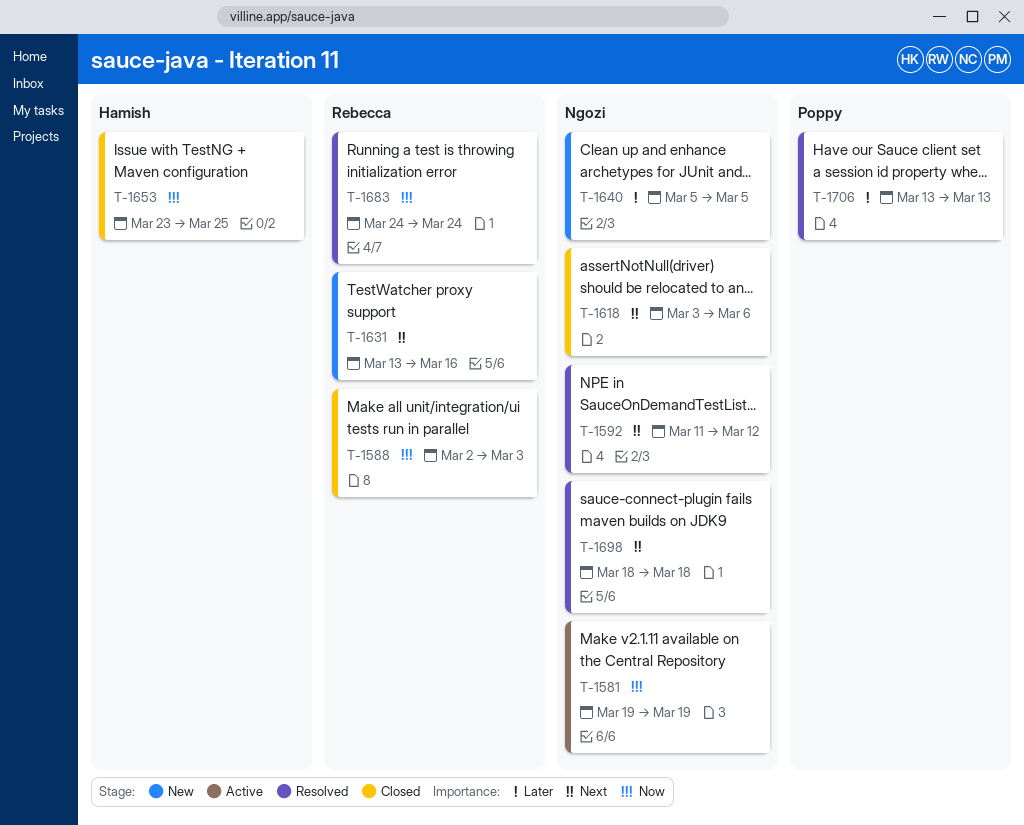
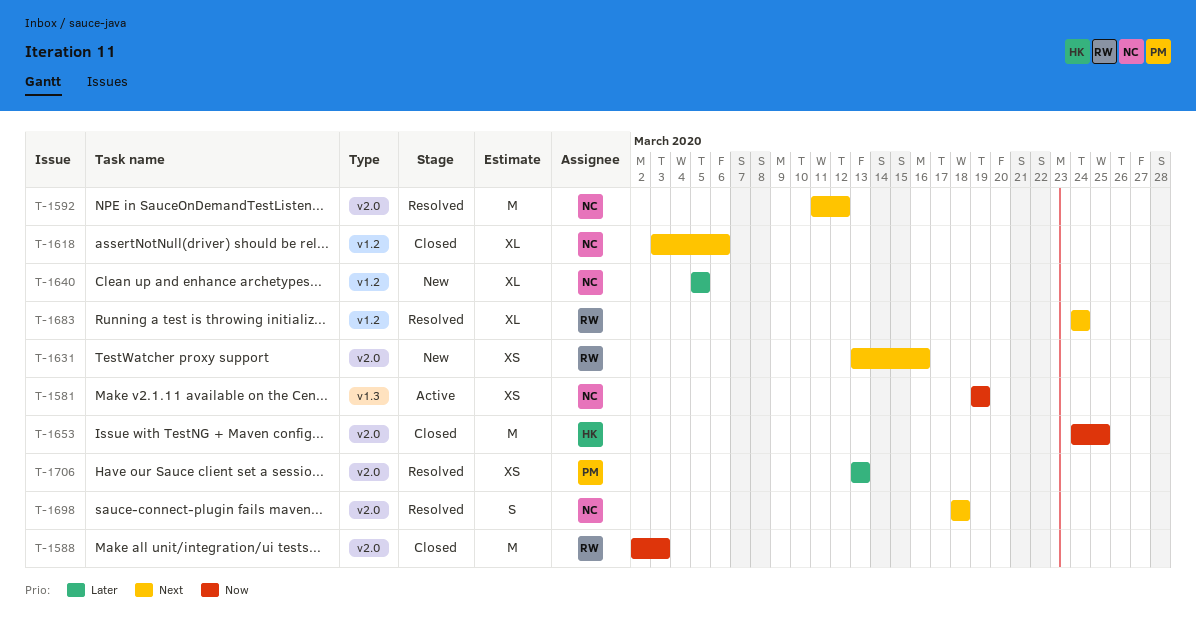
T-1653, start: Mar 23 -> Mar 24
T-1683, priority: Now -> Next

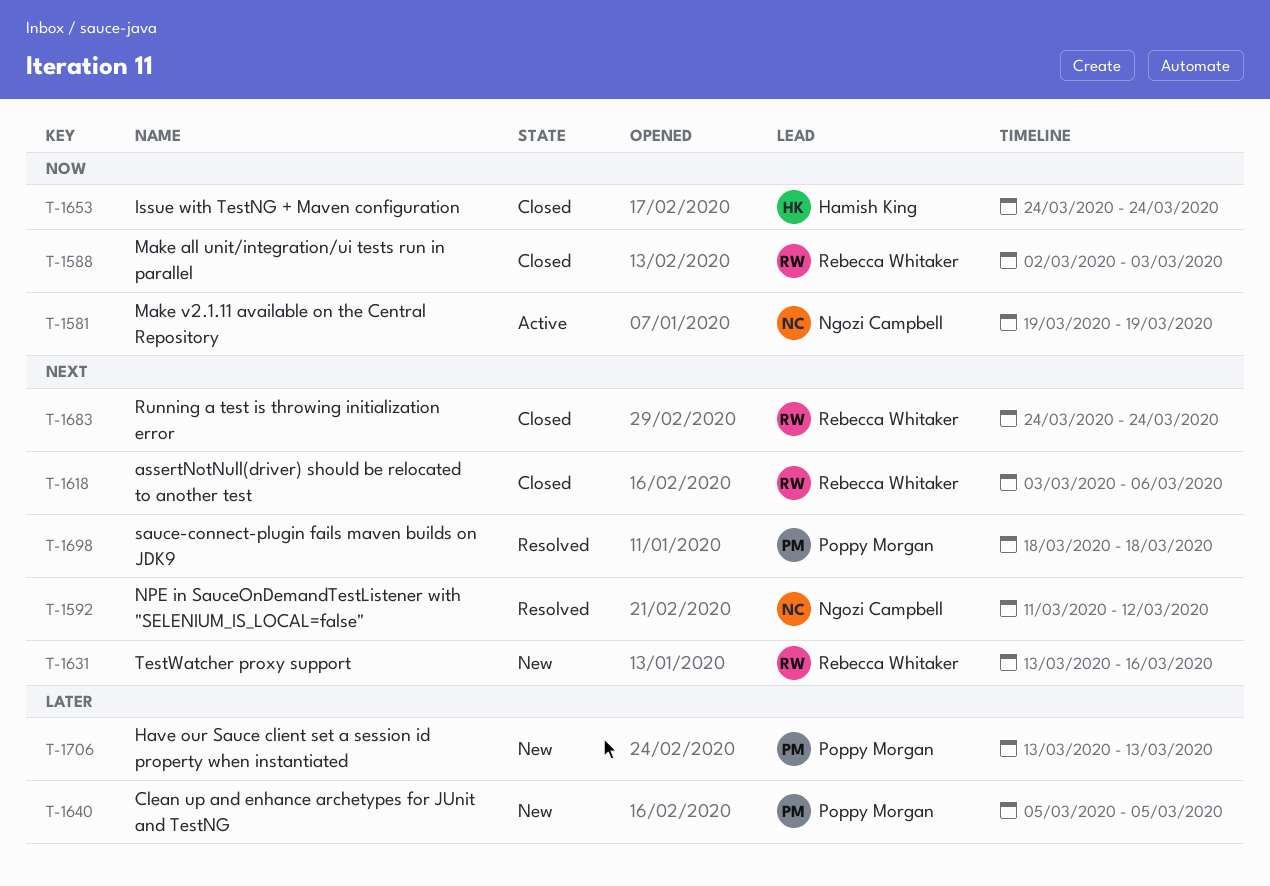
T-1618, owner: Ngozi Campbell -> Rebecca Whitaker
T-1640, owner: Ngozi Campbell -> Poppy Morgan
T-1653, due: Mar 25 -> Mar 24
T-1683, status: Resolved -> Closed
T-1698, owner: Ngozi Campbell -> Poppy Morgan
T-1706, status: Resolved -> New

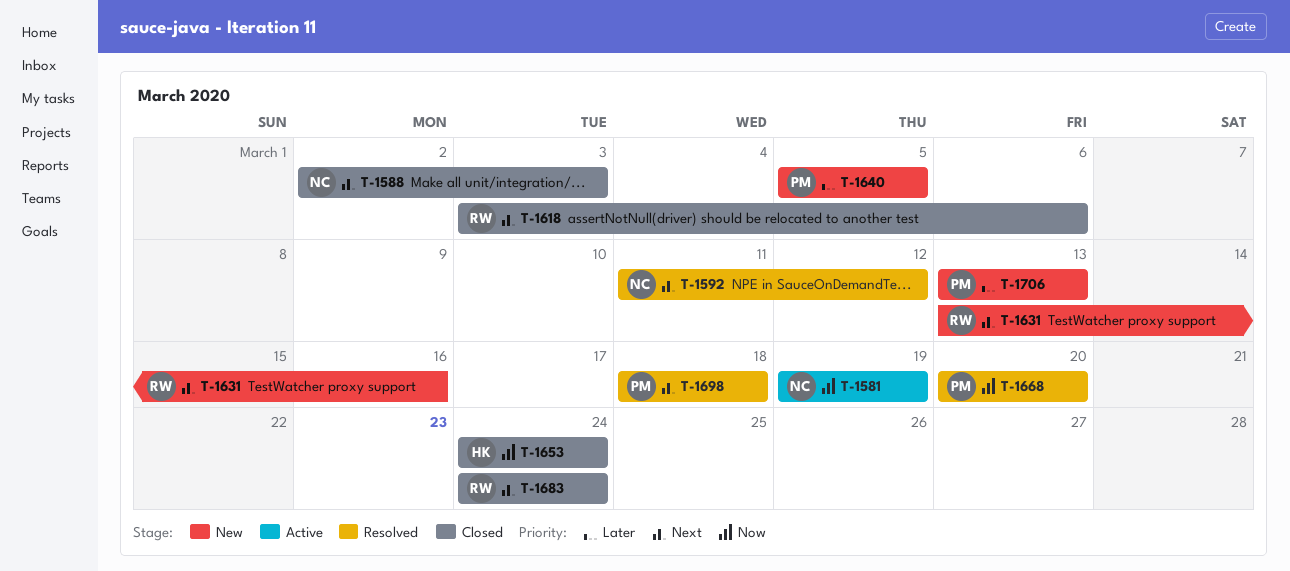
T-1588, owner: Rebecca Whitaker -> Ngozi Campbell
T-1588, priority: Now -> Next
T-1668: none -> present

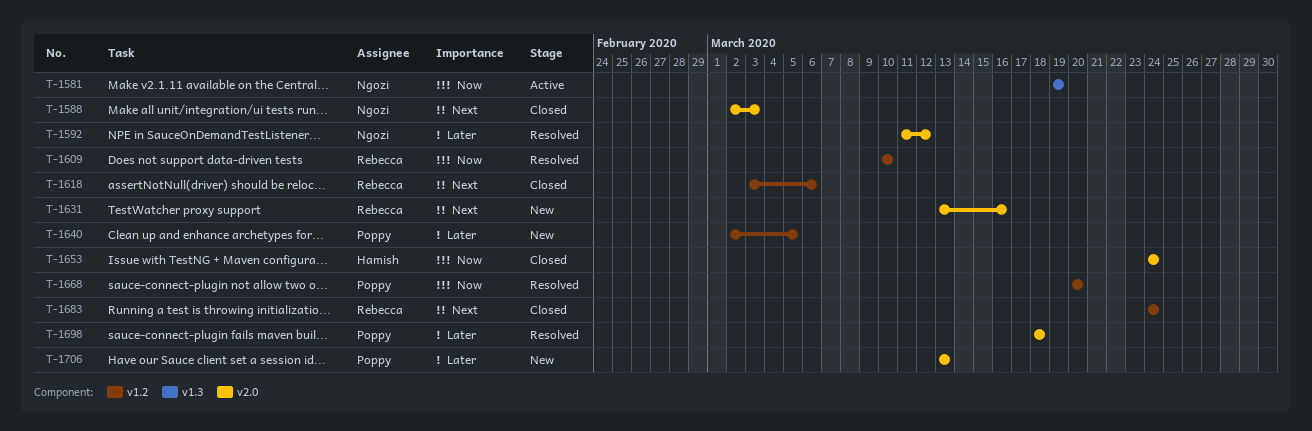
T-1592, priority: Next -> Later
T-1609: none -> present
T-1640, start: Mar 5 -> Mar 2
T-1698, priority: Next -> Later

